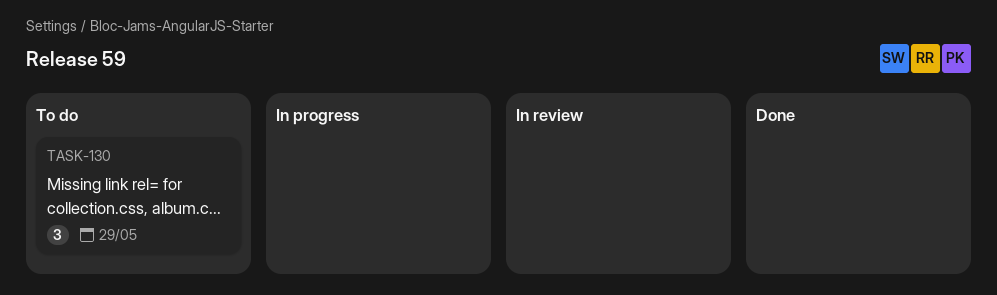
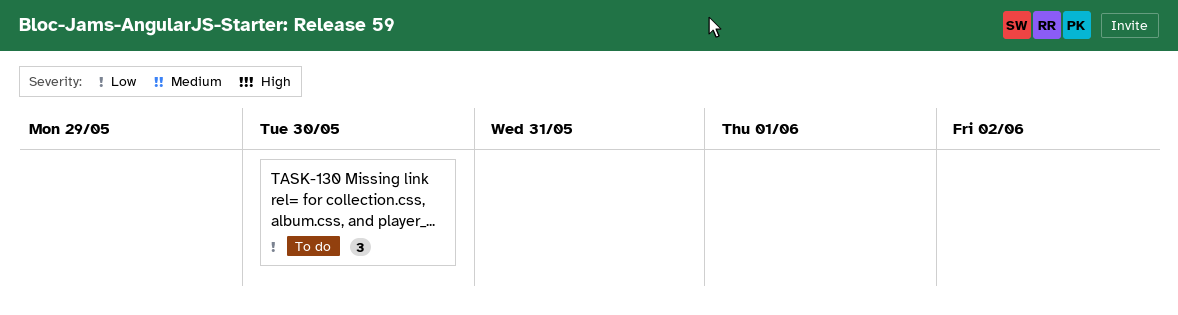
TASK-130, due: May 29 -> May 30

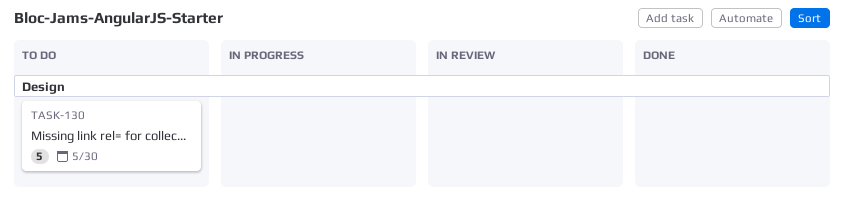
TASK-130, estimate: 3 -> 5

